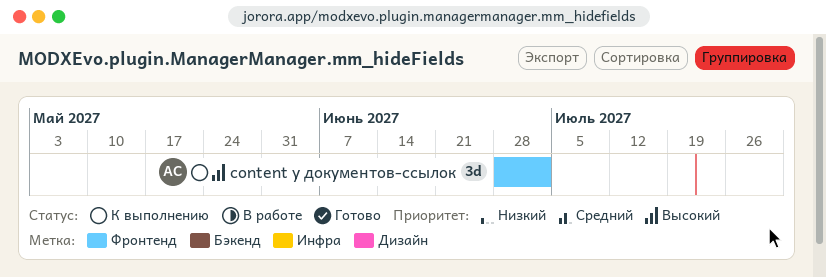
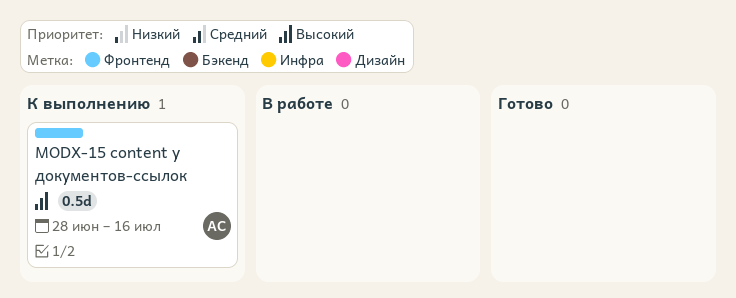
content у документов-ссылок, estimate: 3d -> 0.5d
content у документов-ссылок, due: Jul 2 -> Jul 16

